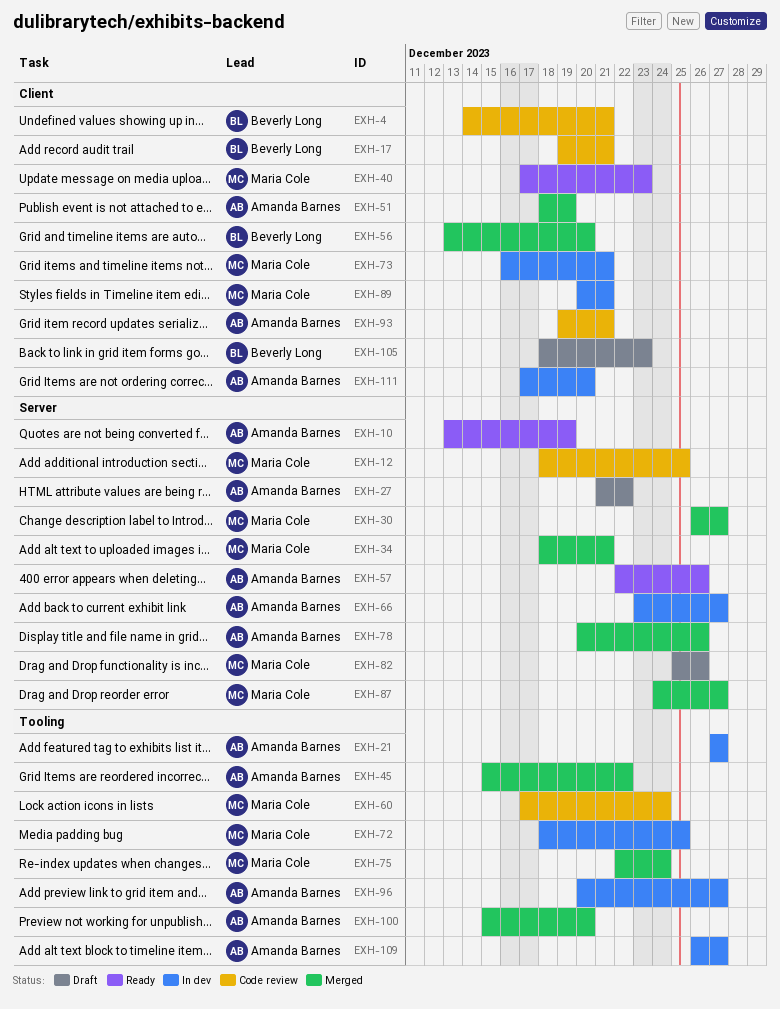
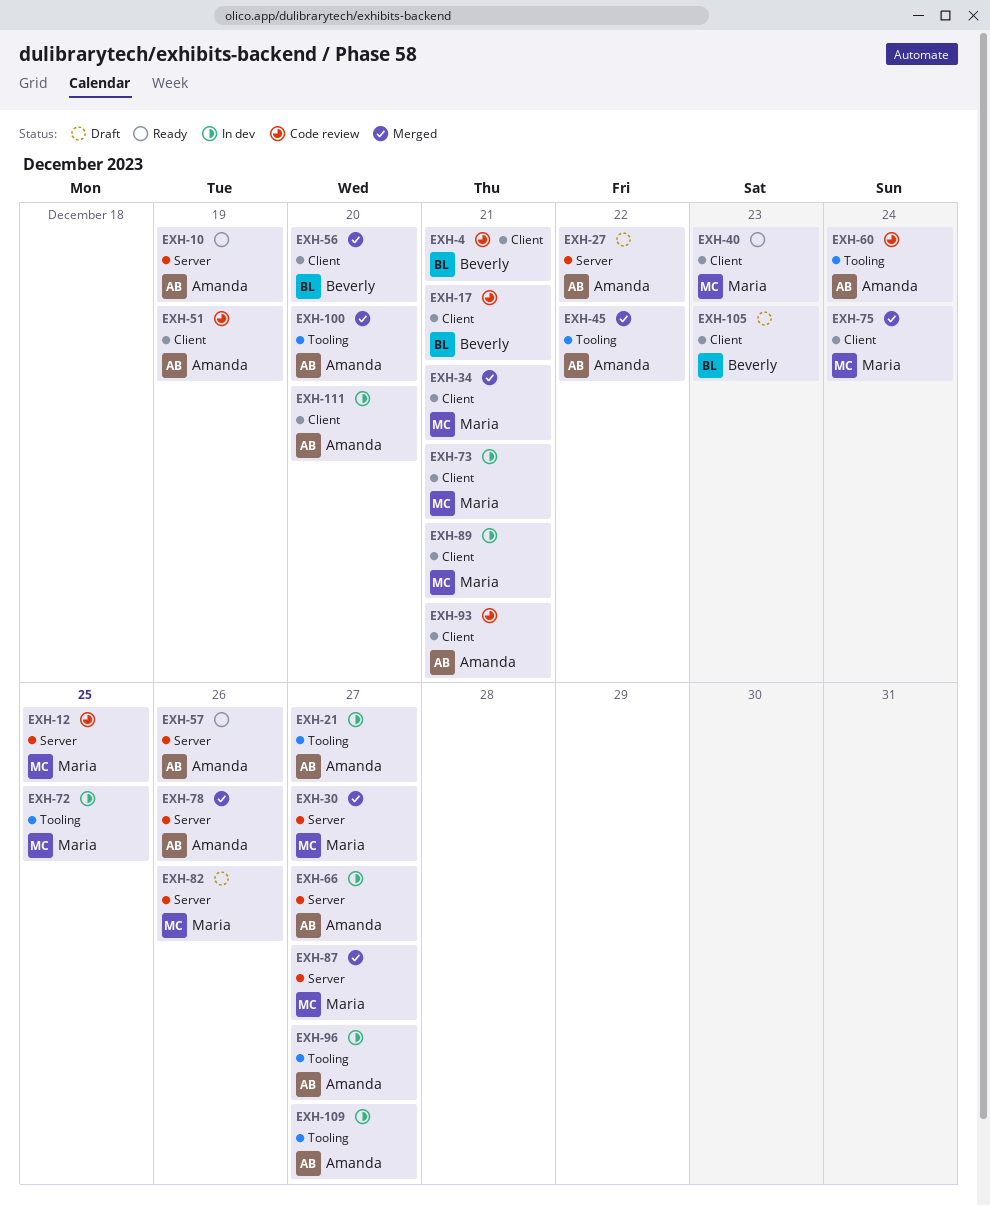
EXH-34, label: Server -> Client
EXH-51, status: Merged -> Code review
EXH-60, owner: Maria Cole -> Amanda Barnes
EXH-75, label: Tooling -> Client

